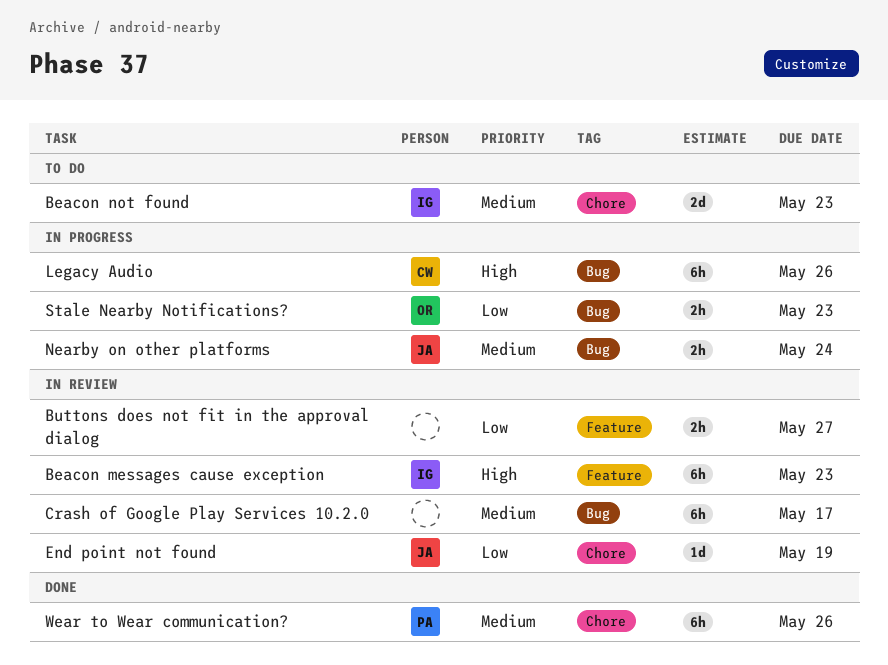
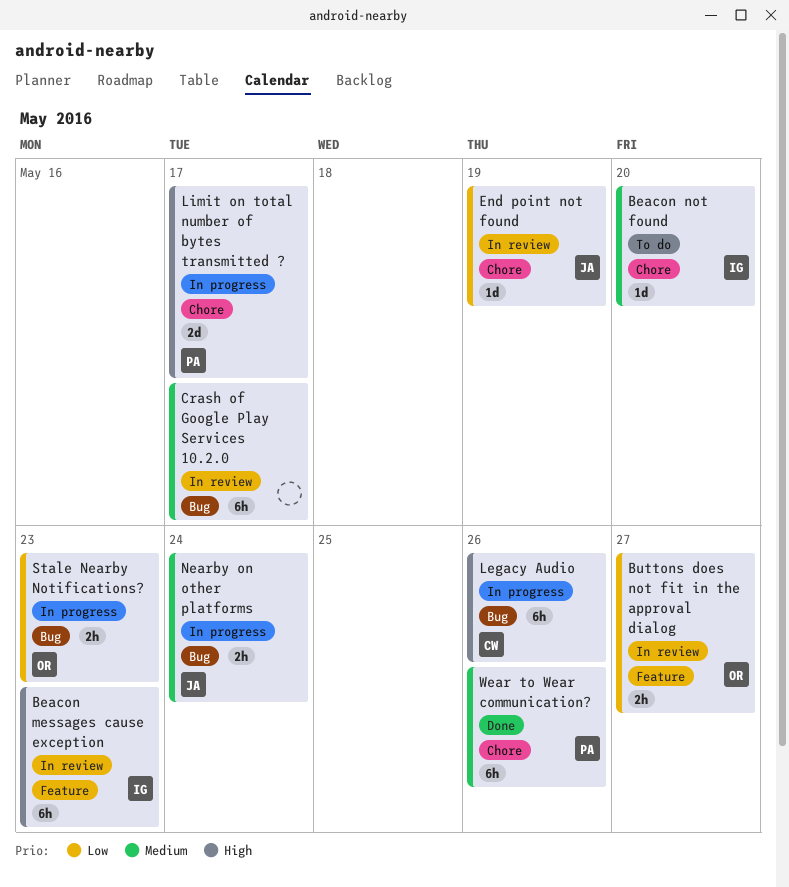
Beacon not found, estimate: 2d -> 1d
Beacon not found, due: May 23 -> May 20
Buttons does not fit in the approval dialog, owner: none -> OR
Limit on total number of bytes transmitted ?: none -> present

